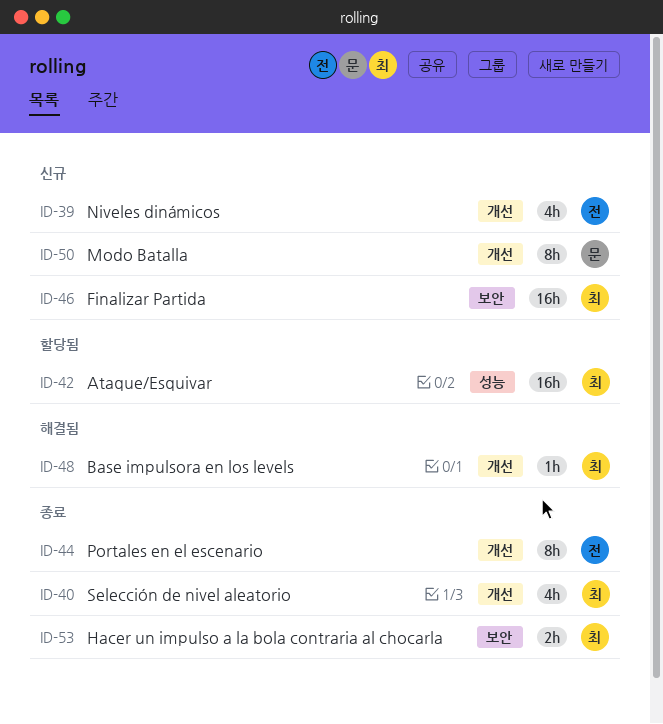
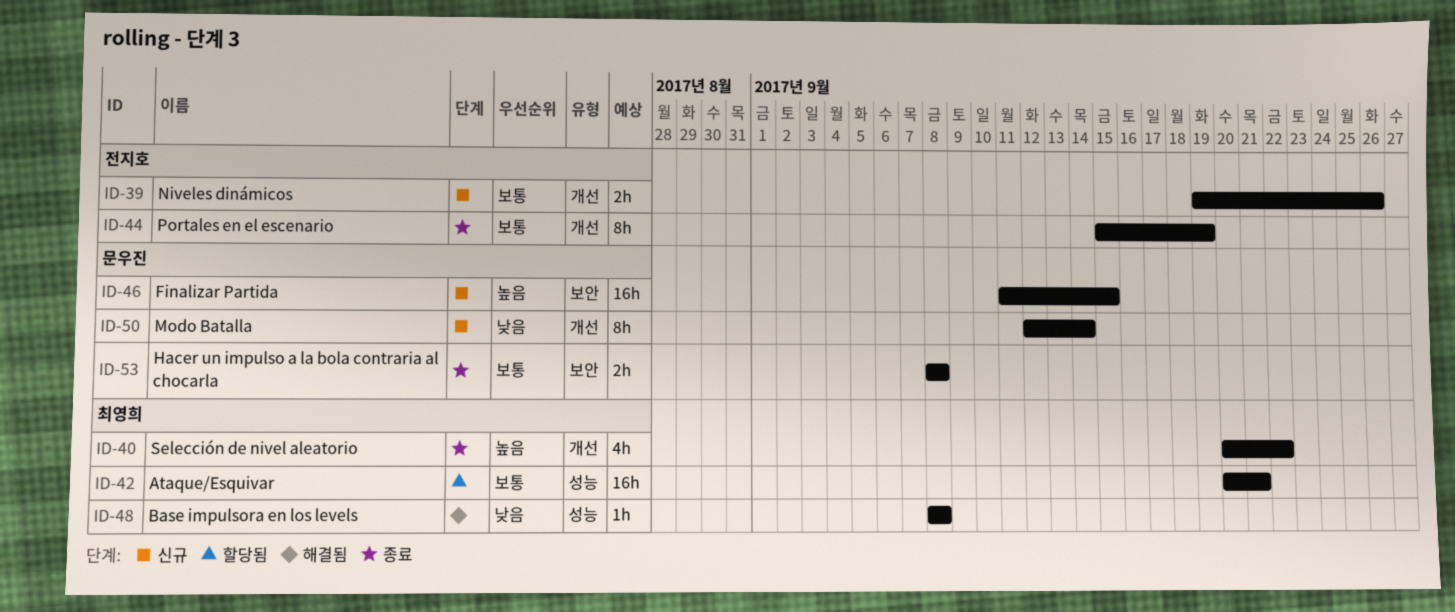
ID-39, estimate: 4h -> 2h
ID-46, owner: 최영희 -> 문우진
ID-48, label: 개선 -> 성능
ID-53, owner: 최영희 -> 문우진

